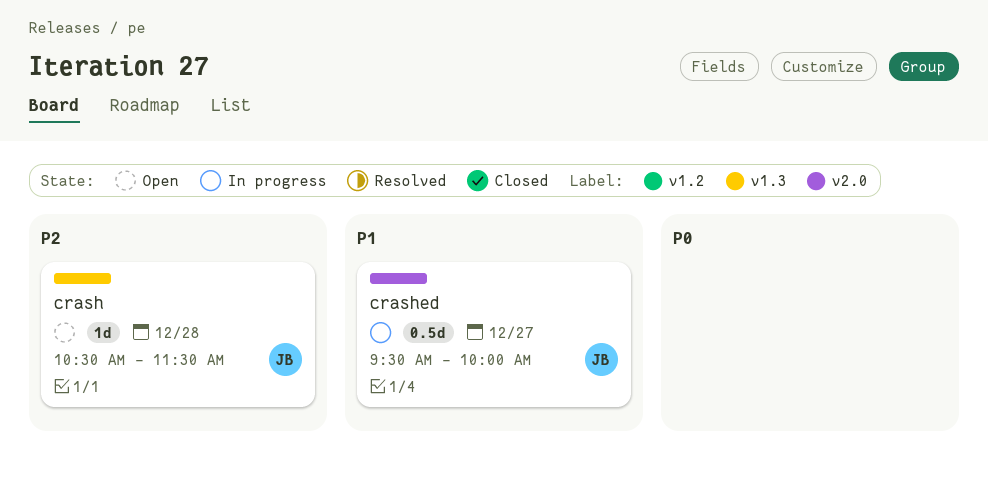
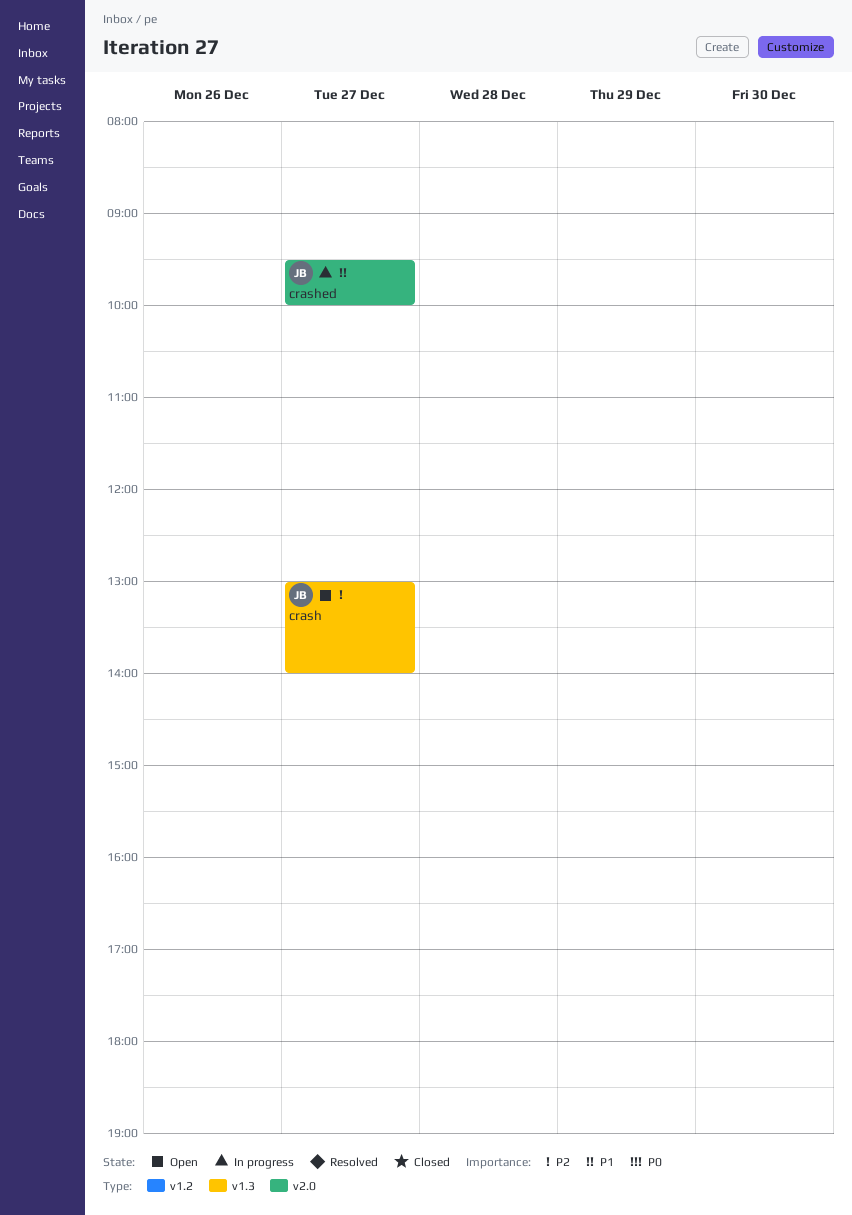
crash, day: Dec 28 -> Dec 27
crash, begins: 10:30 -> 13:00
crash, ends: 11:30 -> 14:00

